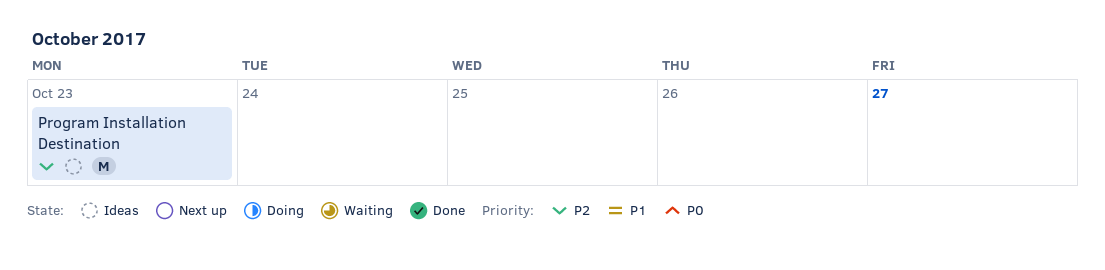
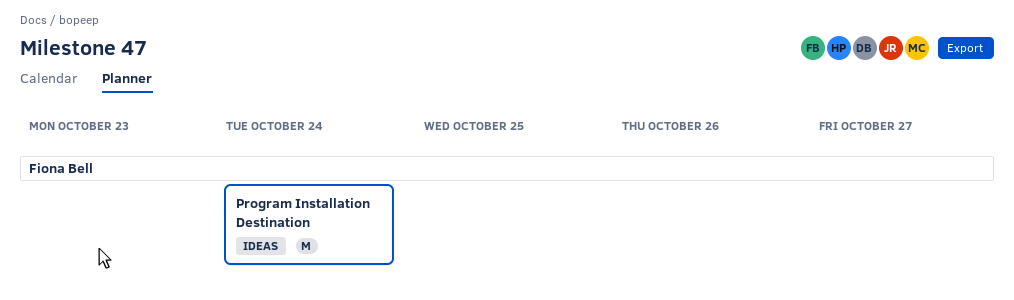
Program Installation Destination, due: Oct 23 -> Oct 24

